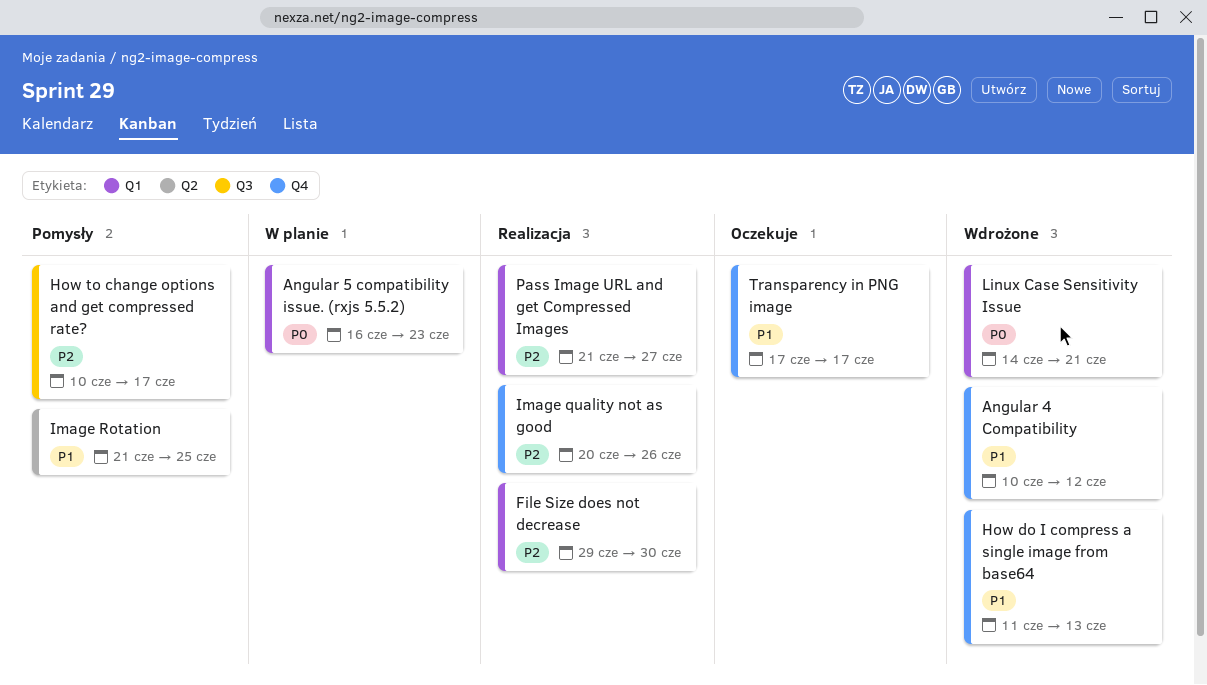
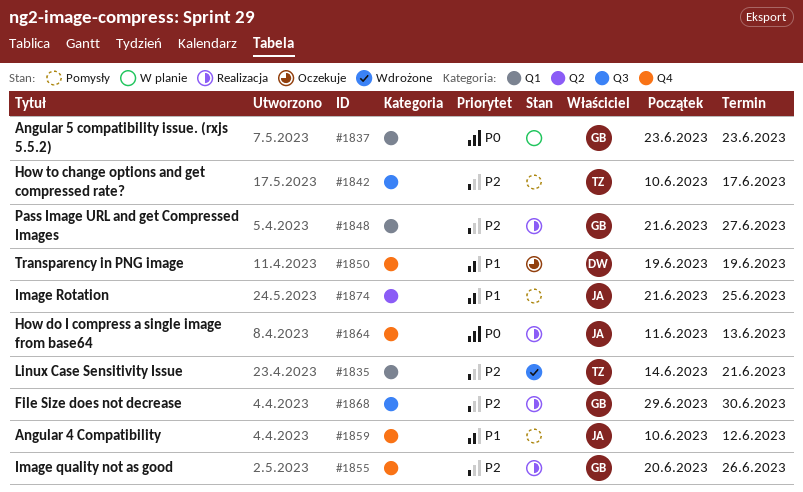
Angular 4 Compatibility, status: Wdrożone -> Pomysły
Angular 5 compatibility issue. (rxjs 5.5.2), start: Jun 16 -> Jun 23
File Size does not decrease, label: Q1 -> Q3
How do I compress a single image from base64, status: Wdrożone -> Realizacja
How do I compress a single image from base64, priority: P1 -> P0
Linux Case Sensitivity Issue, priority: P0 -> P2
Transparency in PNG image, start: Jun 17 -> Jun 19
Transparency in PNG image, due: Jun 17 -> Jun 19

